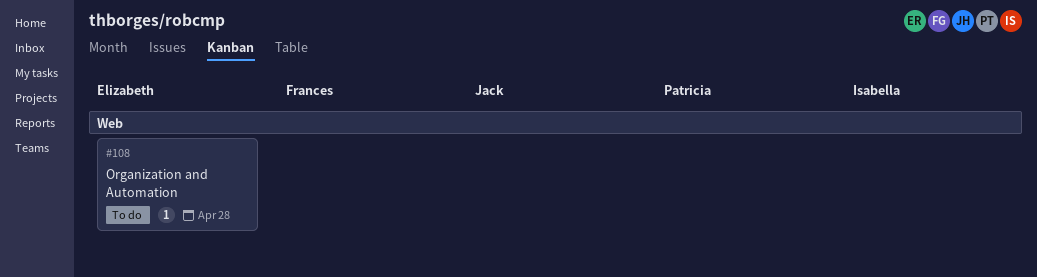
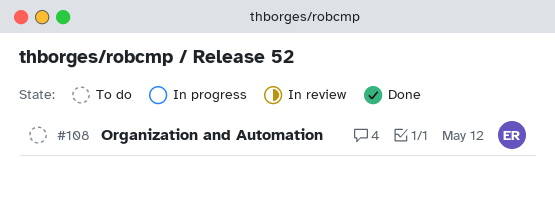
#108, due: Apr 28 -> May 12

